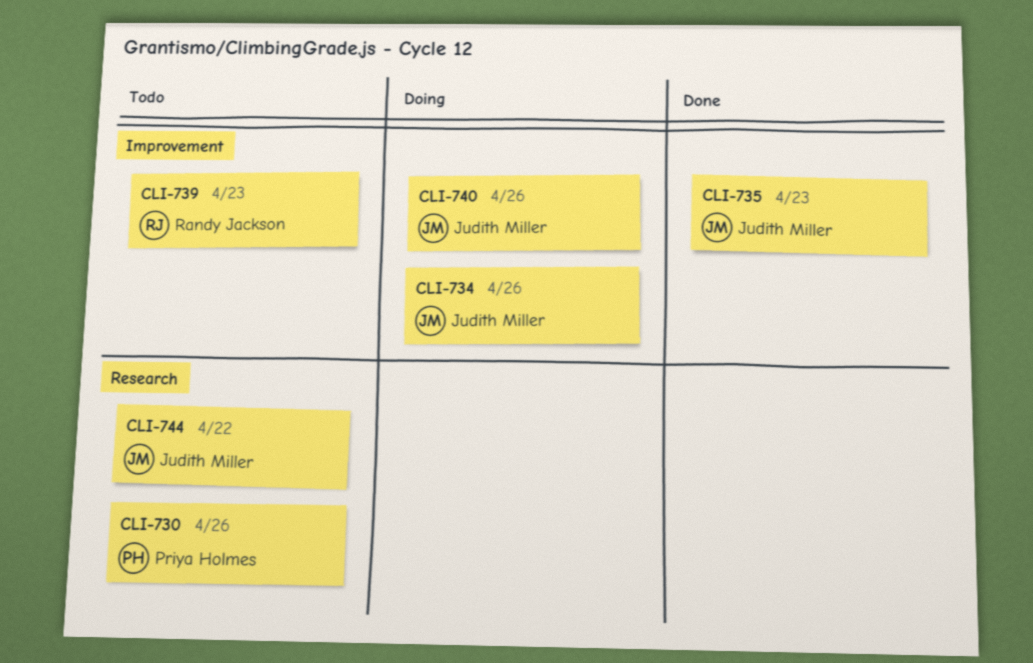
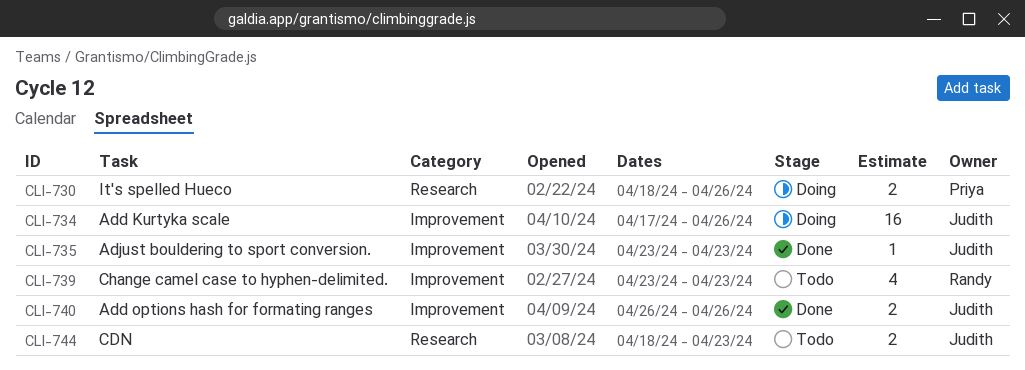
CLI-730, status: Todo -> Doing
CLI-740, status: Doing -> Done
CLI-744, due: Apr 22 -> Apr 23

